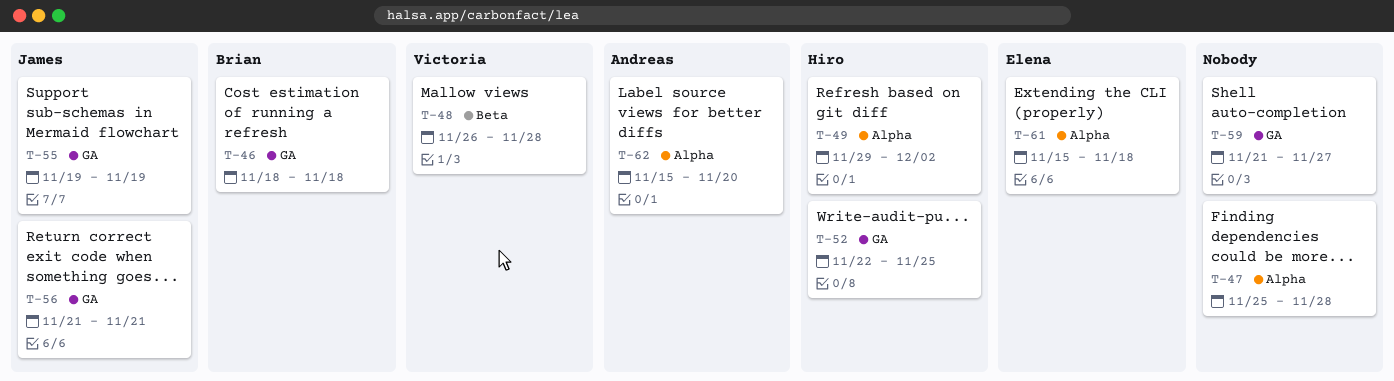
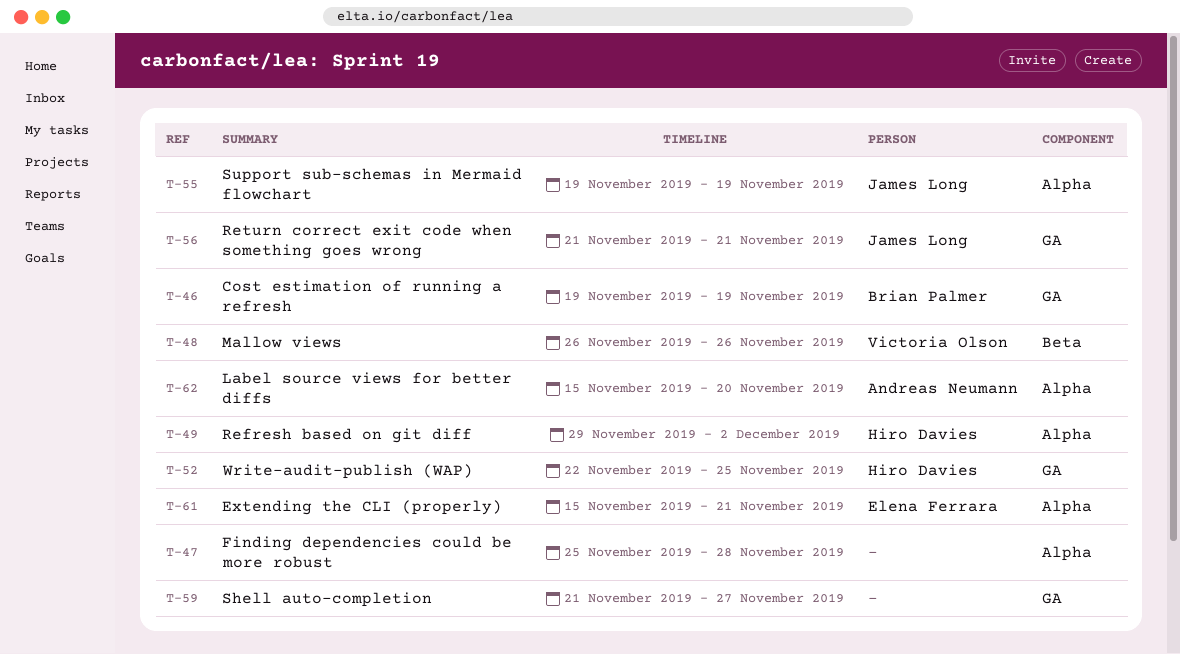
T-46, start: Nov 18 -> Nov 19
T-46, due: Nov 18 -> Nov 19
T-48, due: Nov 28 -> Nov 26
T-55, label: GA -> Alpha
T-61, due: Nov 18 -> Nov 21

